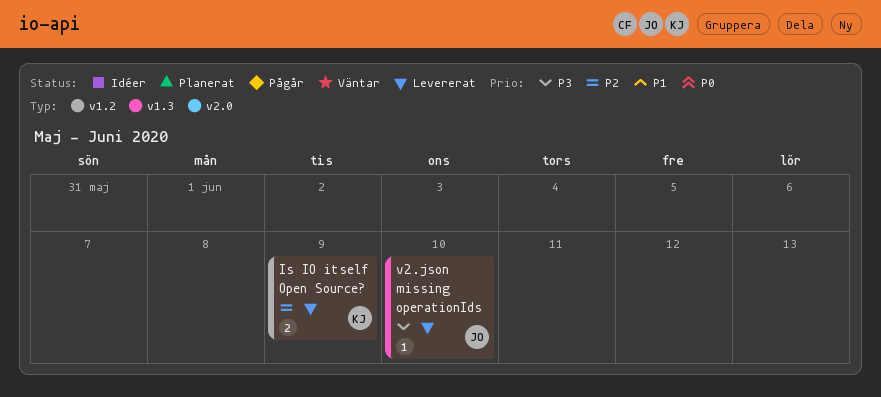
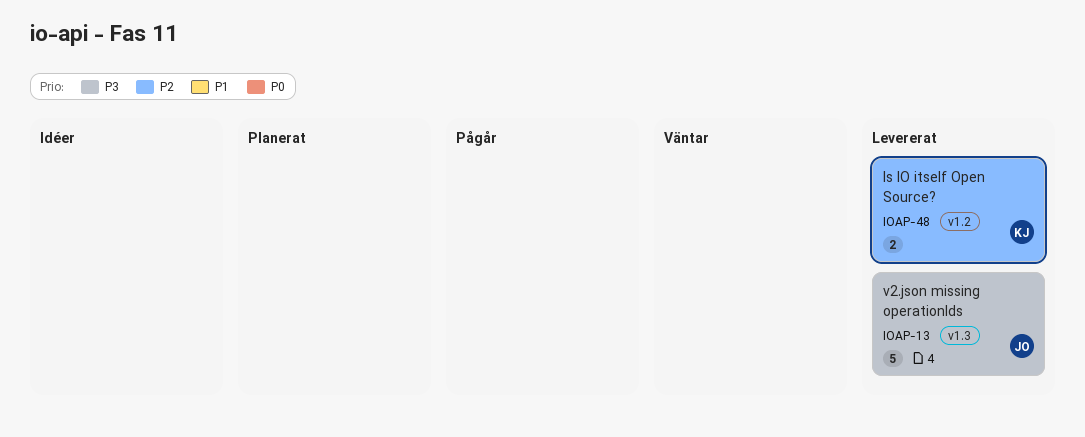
v2.json missing operationIds, estimate: 1 -> 5

